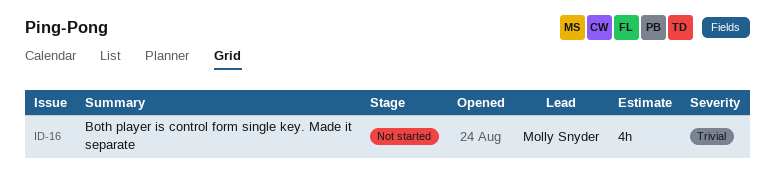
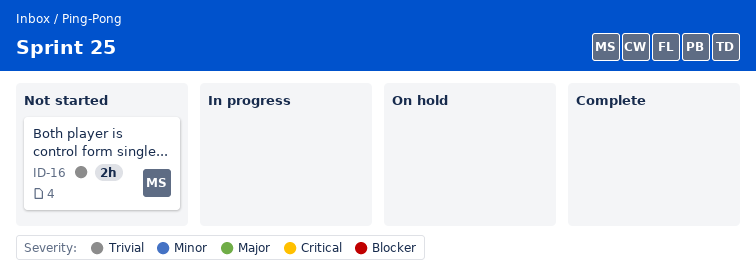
ID-16, estimate: 4h -> 2h

